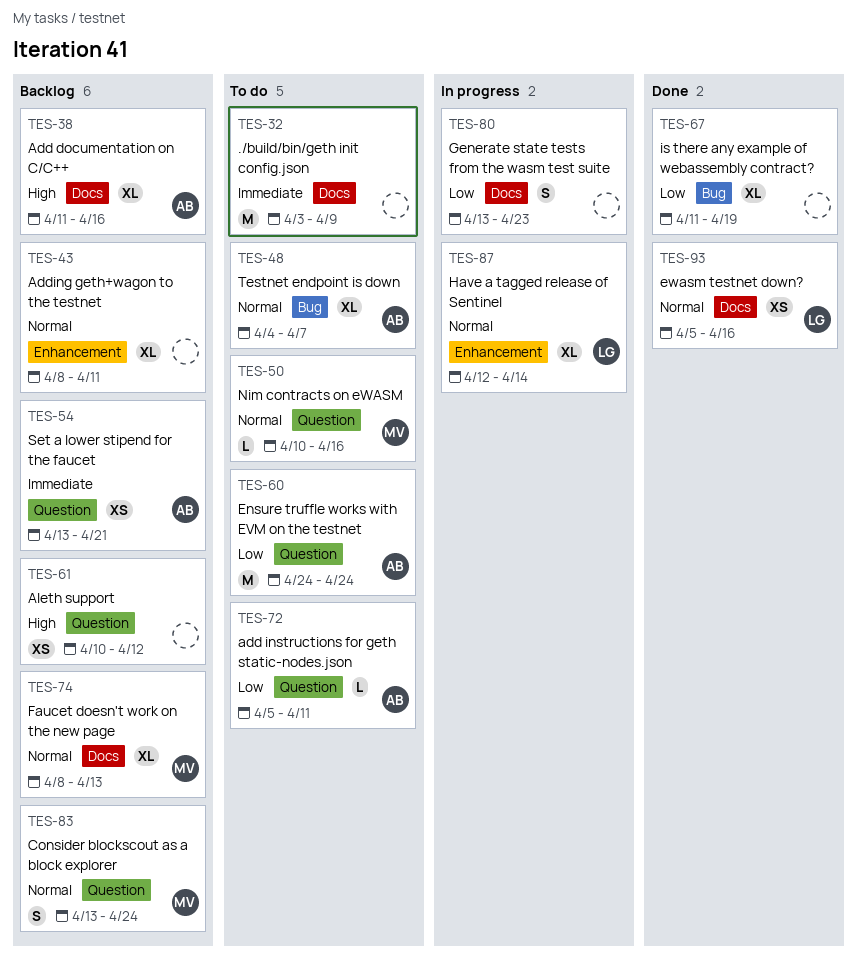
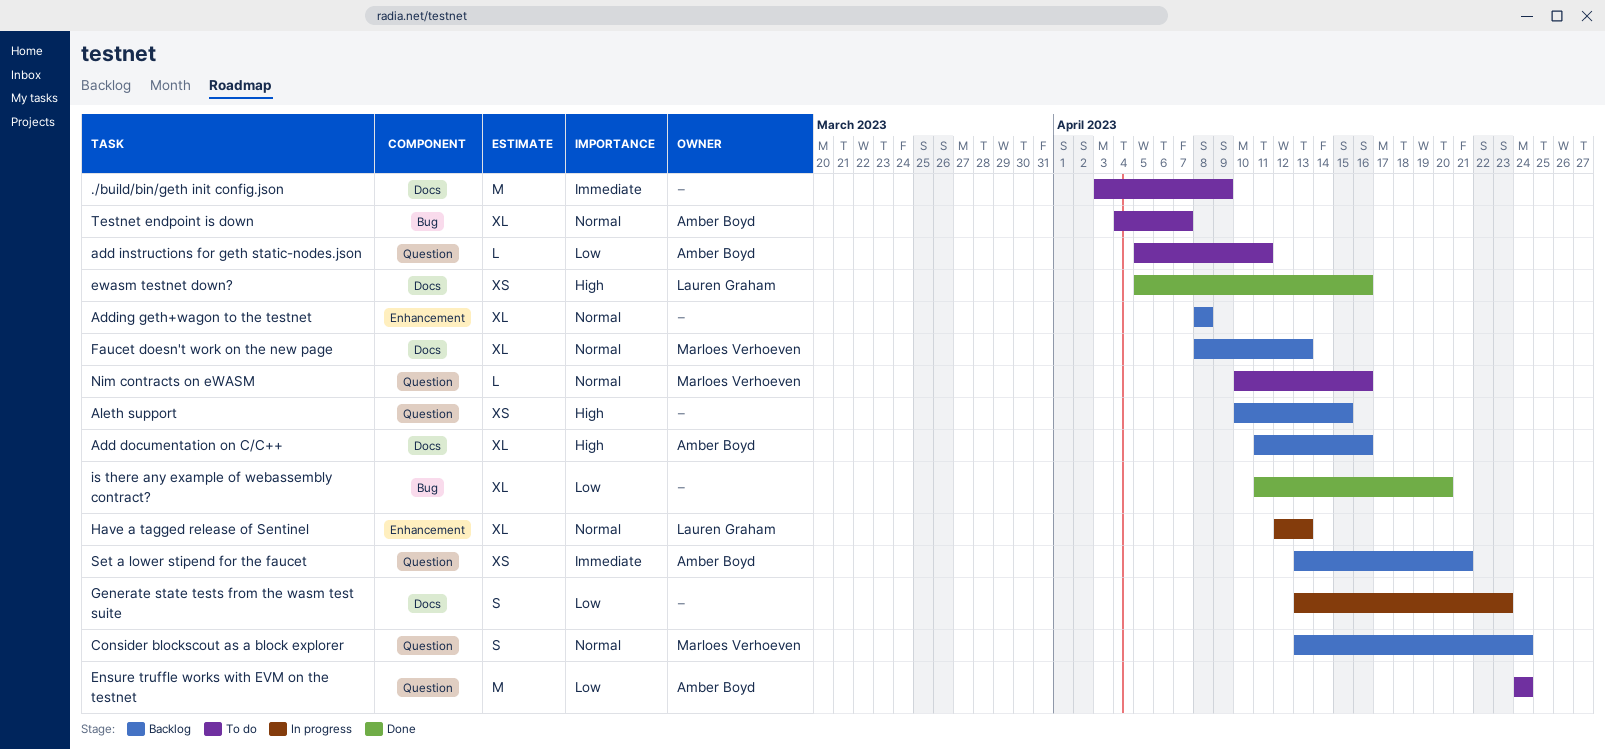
Adding geth+wagon to the testnet, due: Apr 11 -> Apr 8
Aleth support, due: Apr 12 -> Apr 15
ewasm testnet down?, priority: Normal -> High
Have a tagged release of Sentinel, due: Apr 14 -> Apr 13
is there any example of webassembly contract?, due: Apr 19 -> Apr 20

